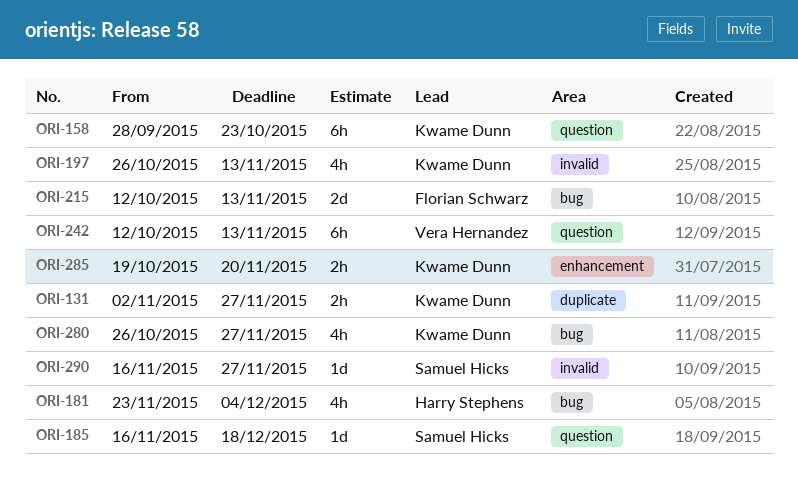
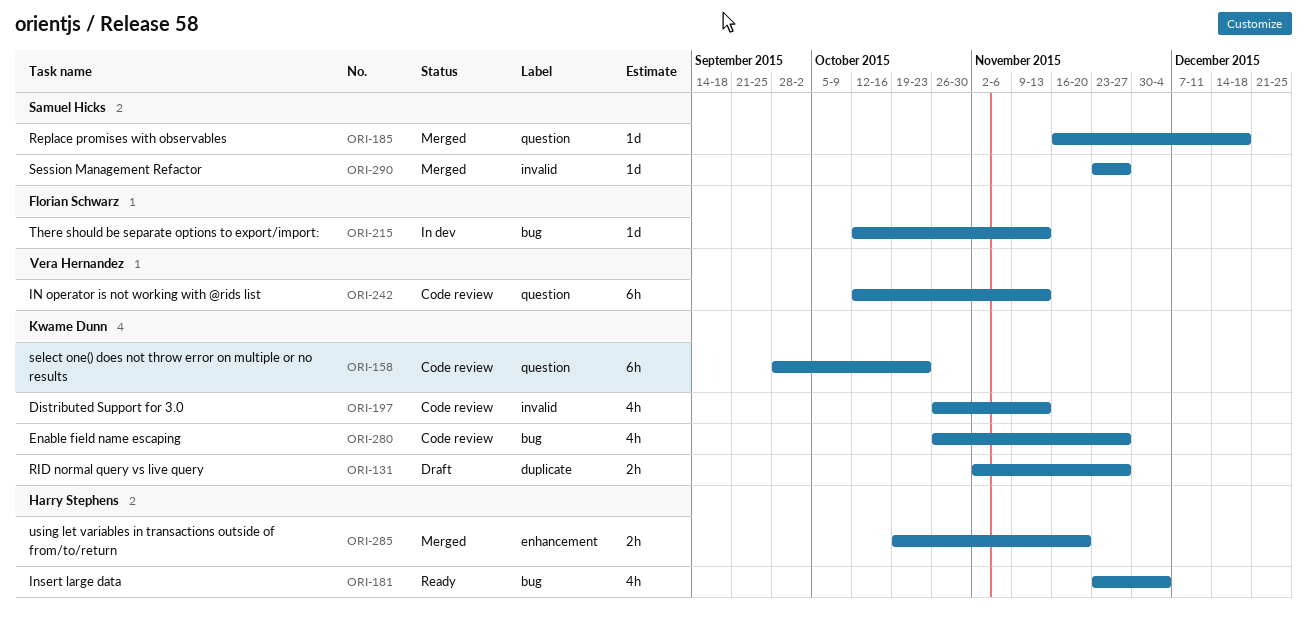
ORI-215, estimate: 2d -> 1d
ORI-285, owner: Kwame Dunn -> Harry Stephens
ORI-290, start: Nov 16 -> Nov 23

